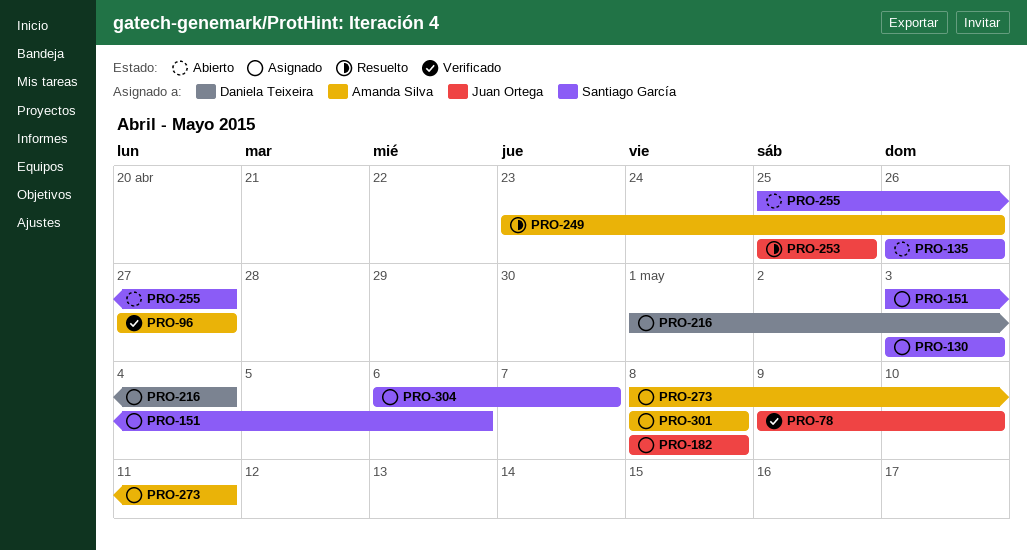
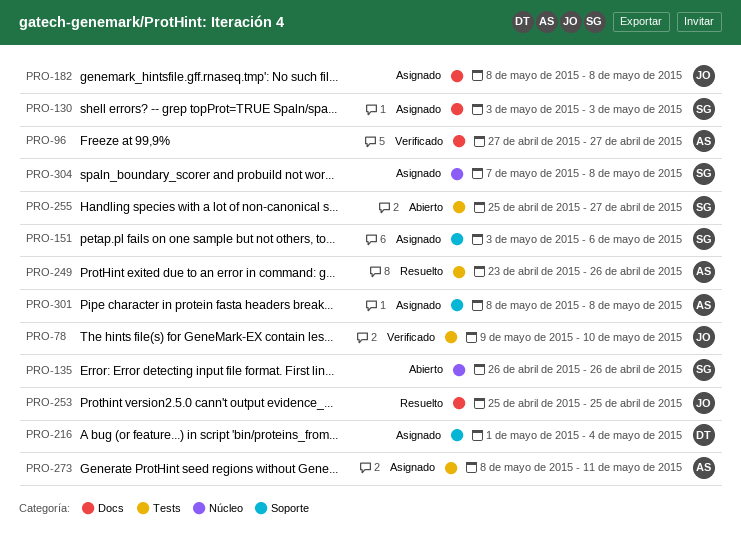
PRO-304, start: May 6 -> May 7
PRO-304, due: May 7 -> May 8

